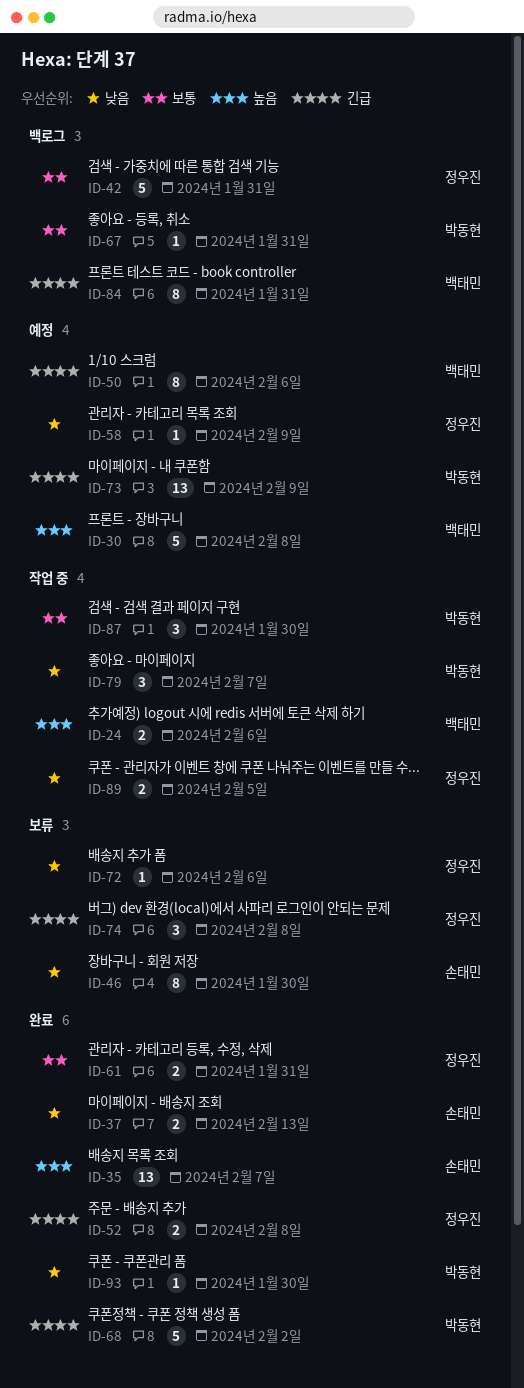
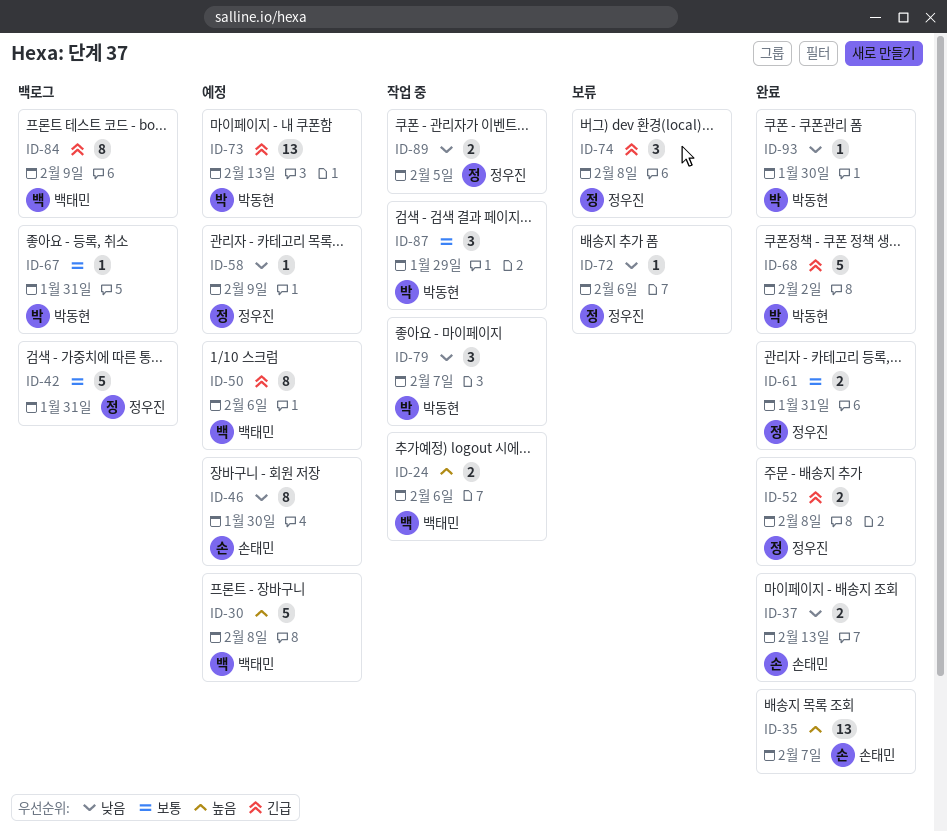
ID-46, status: 보류 -> 예정
ID-73, due: Feb 9 -> Feb 13
ID-84, due: Jan 31 -> Feb 9
ID-87, due: Jan 30 -> Jan 29

